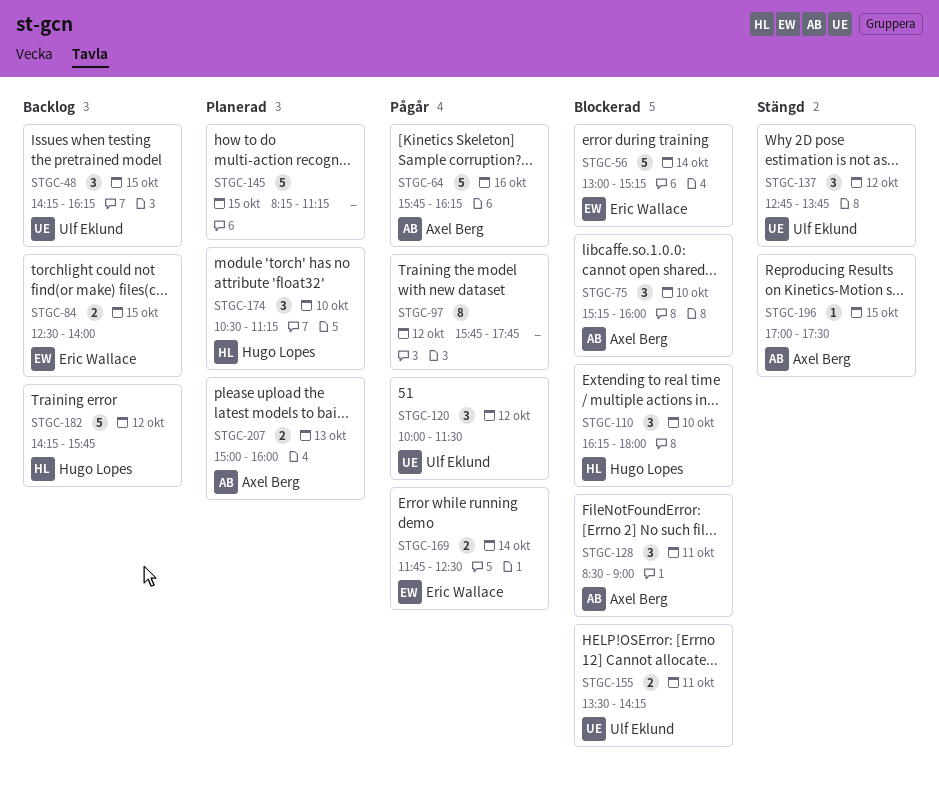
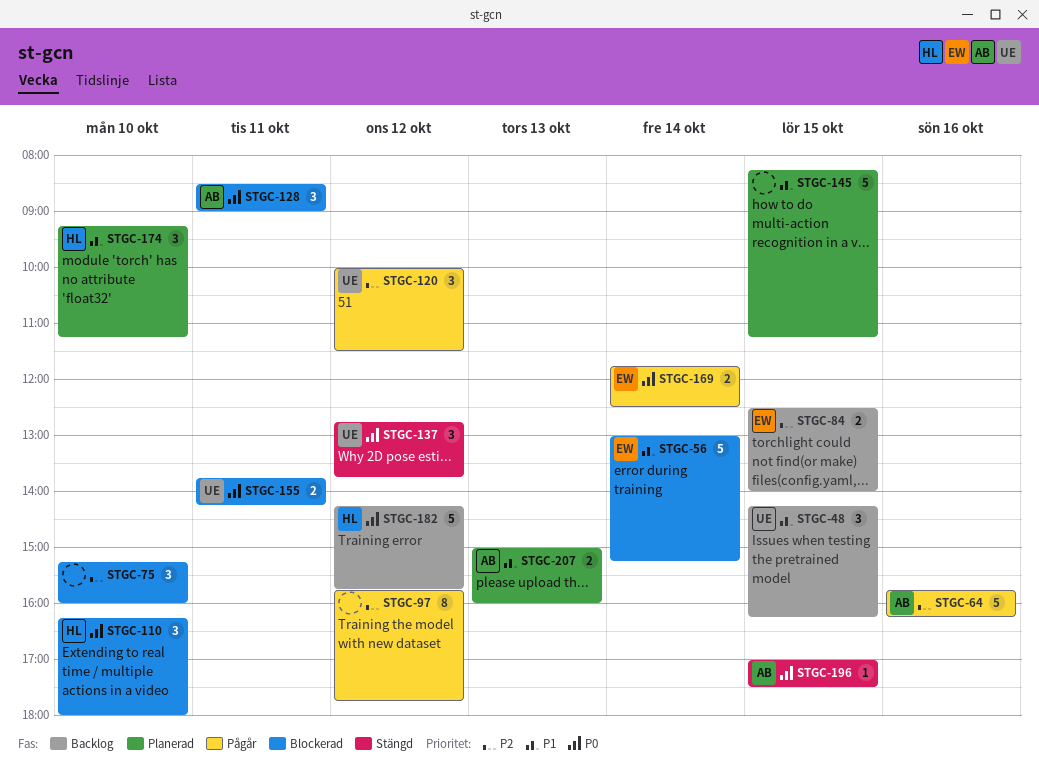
STGC-75, owner: Axel Berg -> none
STGC-155, begins: 13:30 -> 13:45
STGC-174, begins: 10:30 -> 09:15

